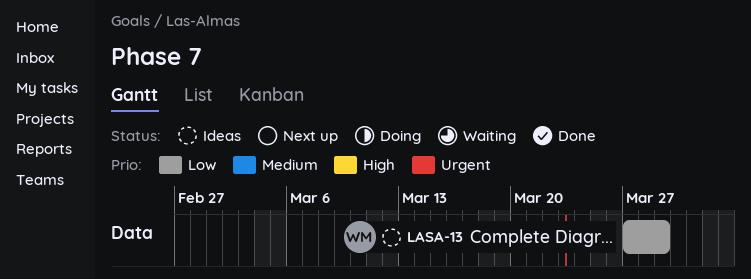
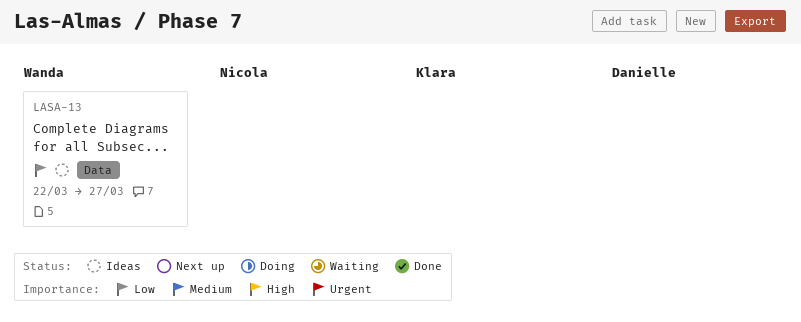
LASA-13, start: Mar 27 -> Mar 22
LASA-13, due: Mar 29 -> Mar 27

